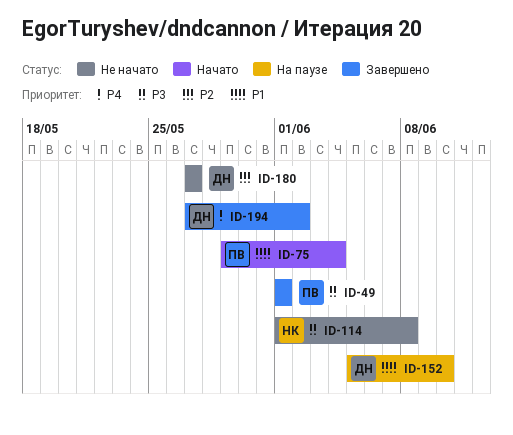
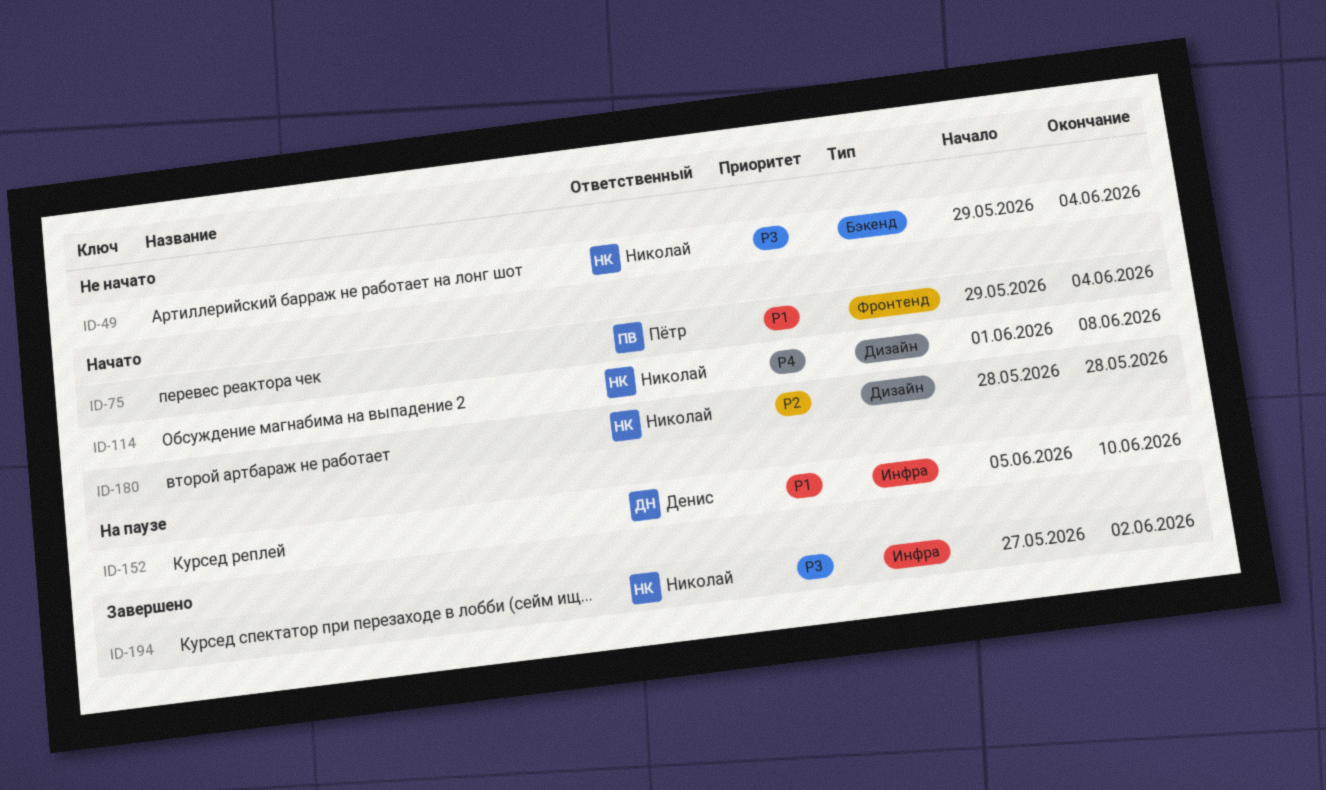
ID-49, status: Завершено -> Не начато
ID-49, owner: Пётр -> Николай
ID-49, start: Jun 1 -> May 29
ID-49, due: Jun 1 -> Jun 4
ID-114, status: Не начато -> Начато
ID-114, priority: P3 -> P4
ID-180, status: Не начато -> Начато
ID-180, owner: Денис -> Николай
ID-180, start: May 27 -> May 28
ID-180, due: May 27 -> May 28
ID-194, owner: Денис -> Николай
ID-194, priority: P4 -> P3

